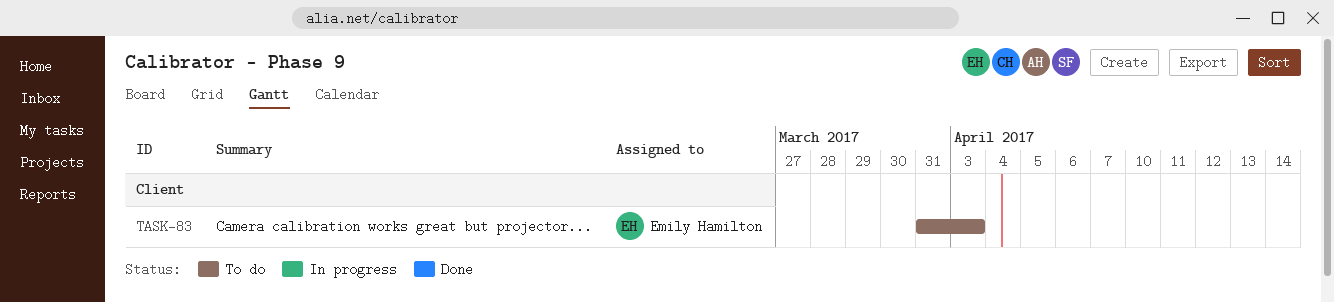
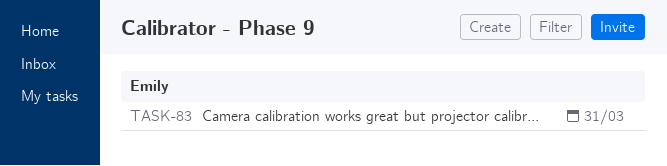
TASK-83, due: Apr 3 -> Mar 31

